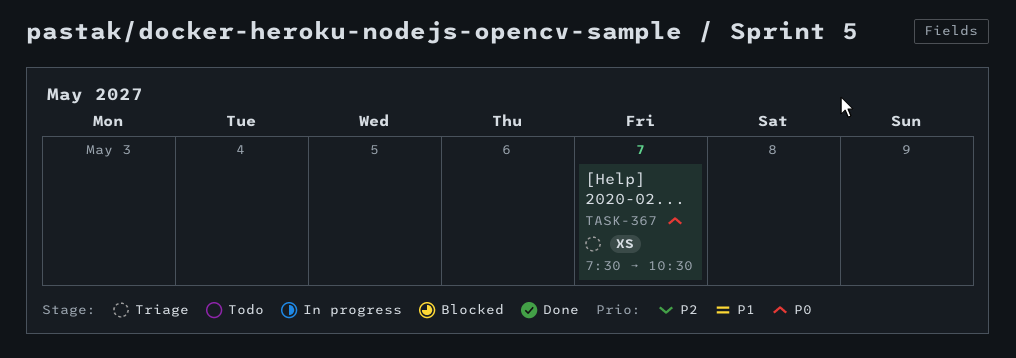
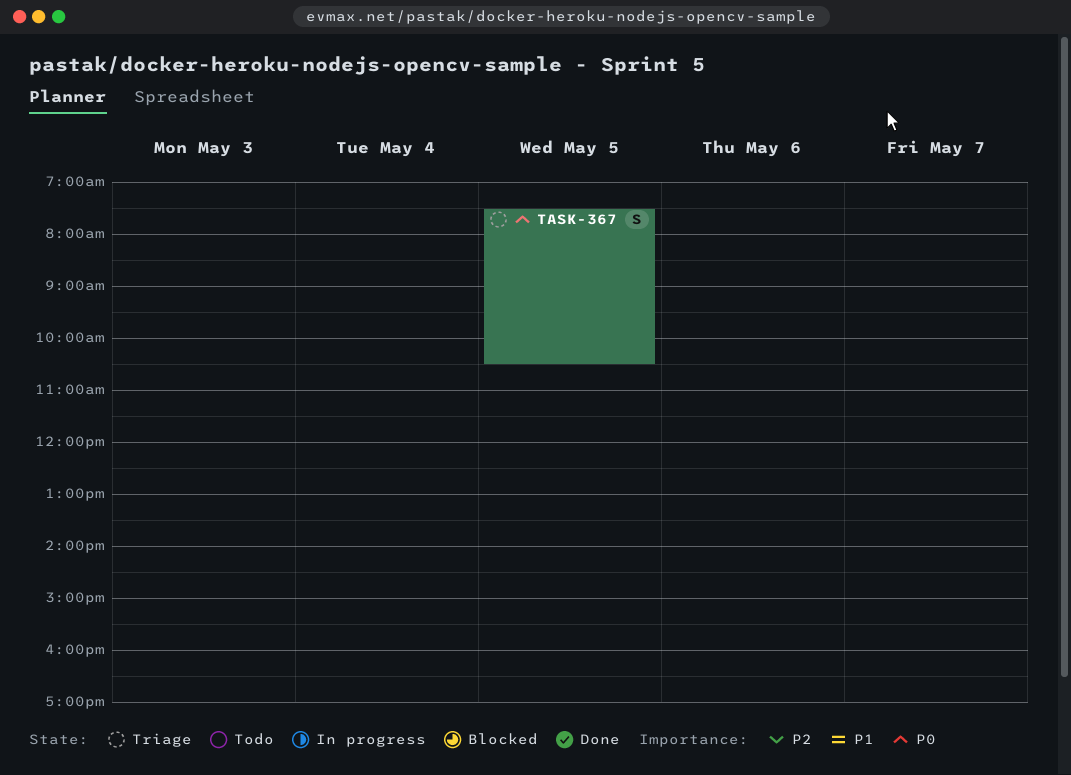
TASK-367, estimate: XS -> S
TASK-367, day: May 7 -> May 5

